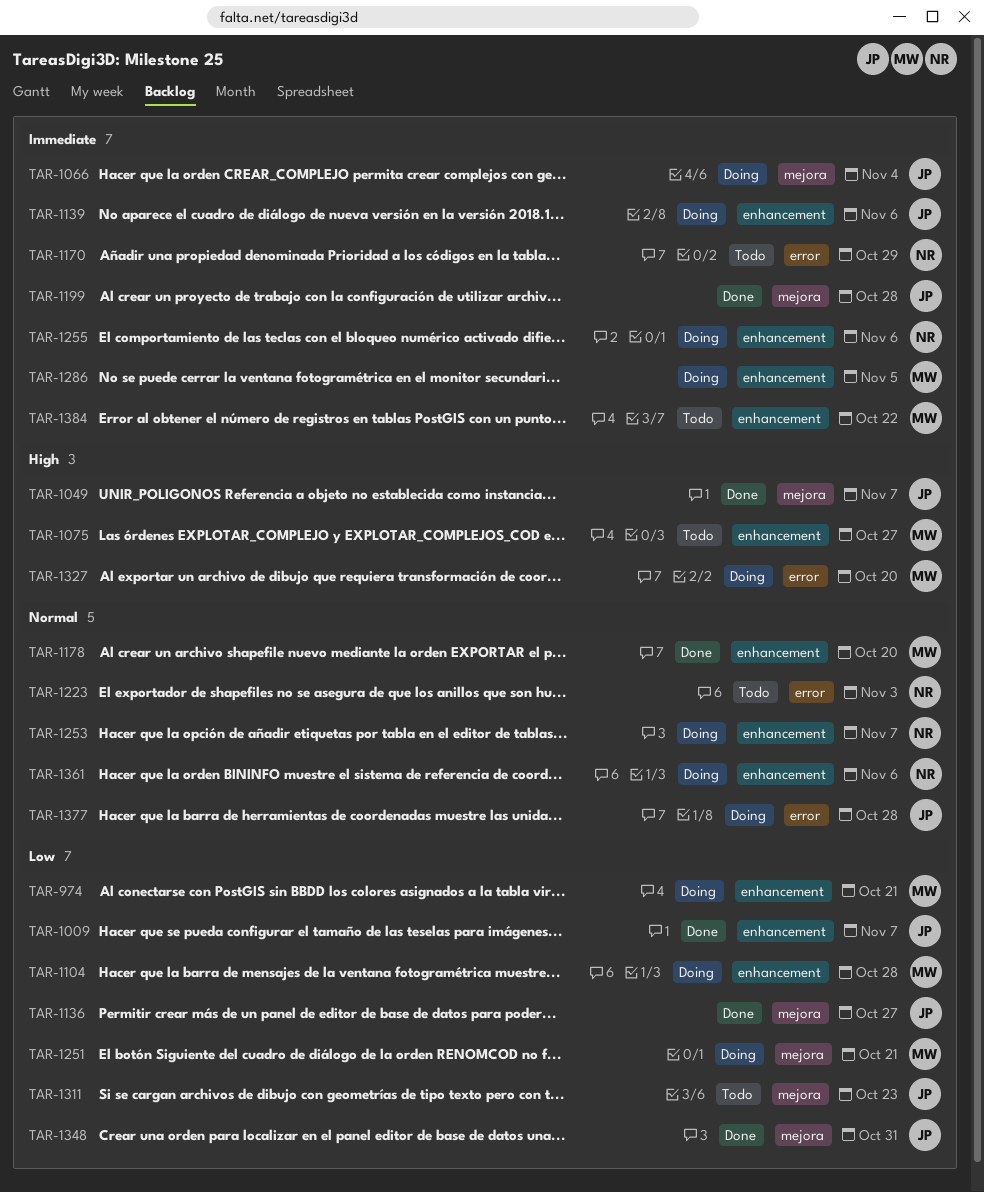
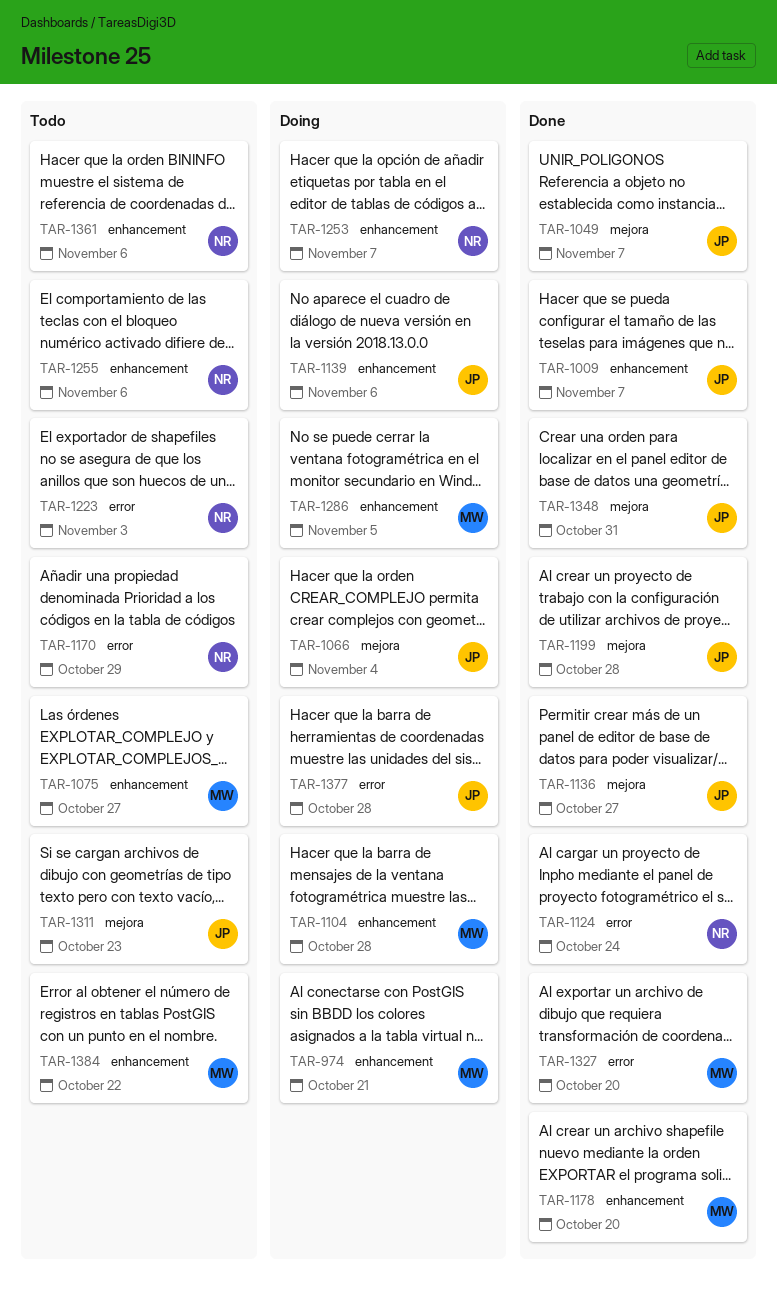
TAR-1124: none -> present
TAR-1251: present -> none
TAR-1255, status: Doing -> Todo
TAR-1327, status: Doing -> Done
TAR-1361, status: Doing -> Todo

